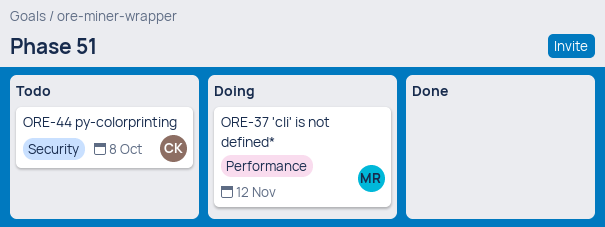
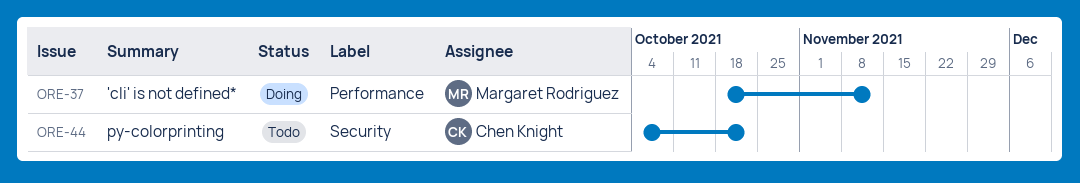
ORE-44, due: Oct 8 -> Oct 22

